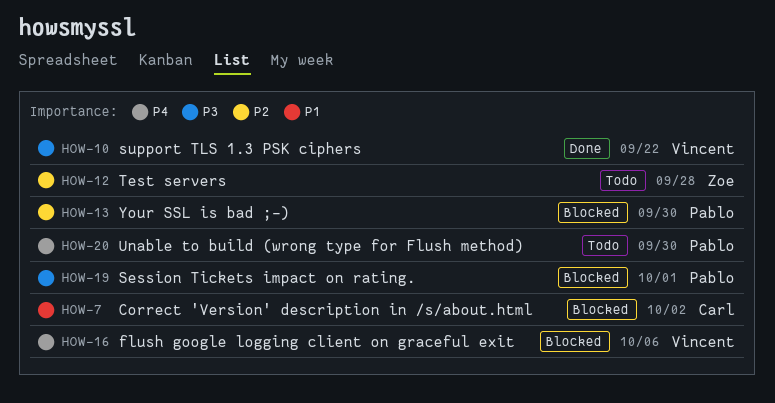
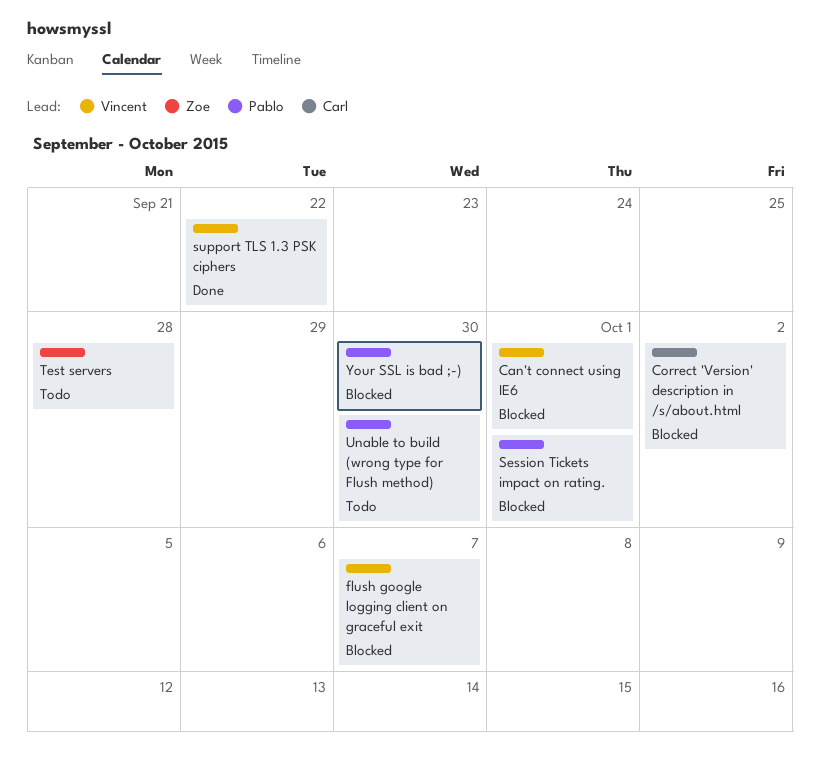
Can't connect using IE6: none -> present
flush google logging client on graceful exit, due: Oct 6 -> Oct 7

